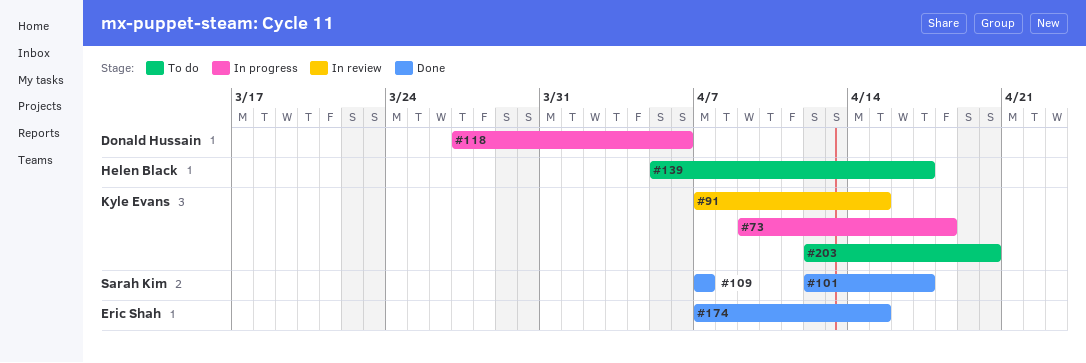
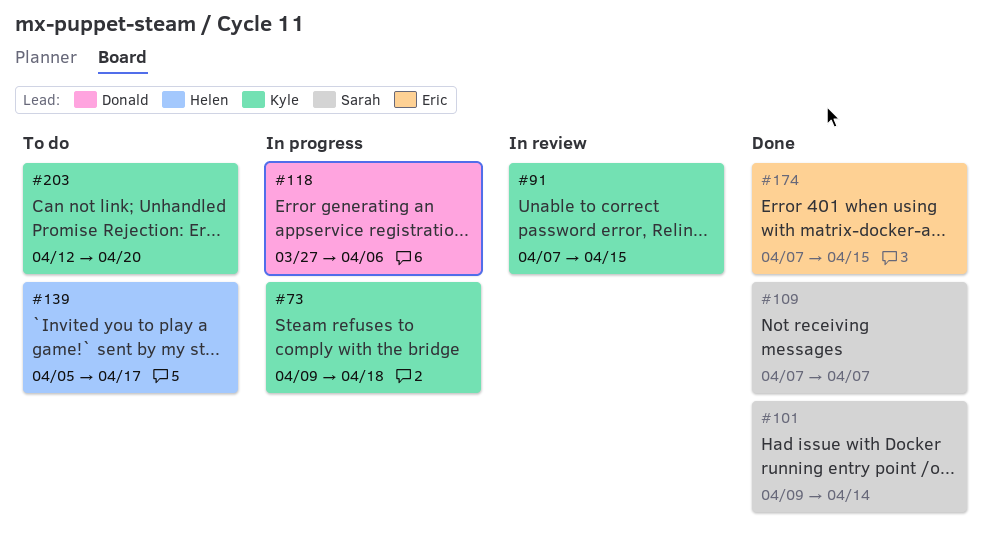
#101, start: Apr 12 -> Apr 9
#101, due: Apr 17 -> Apr 14

